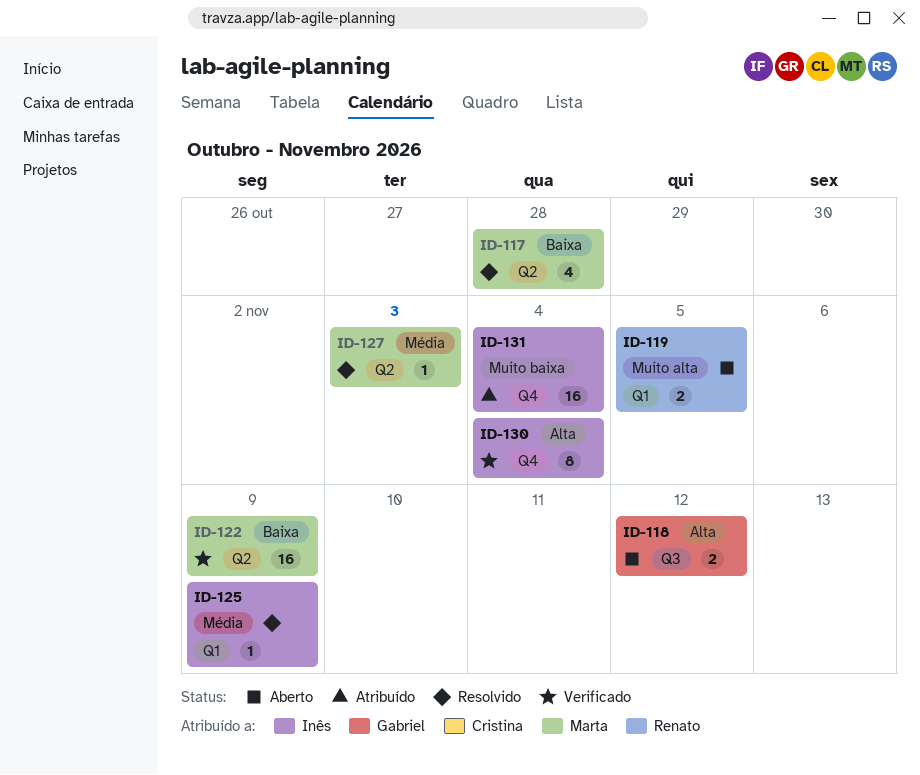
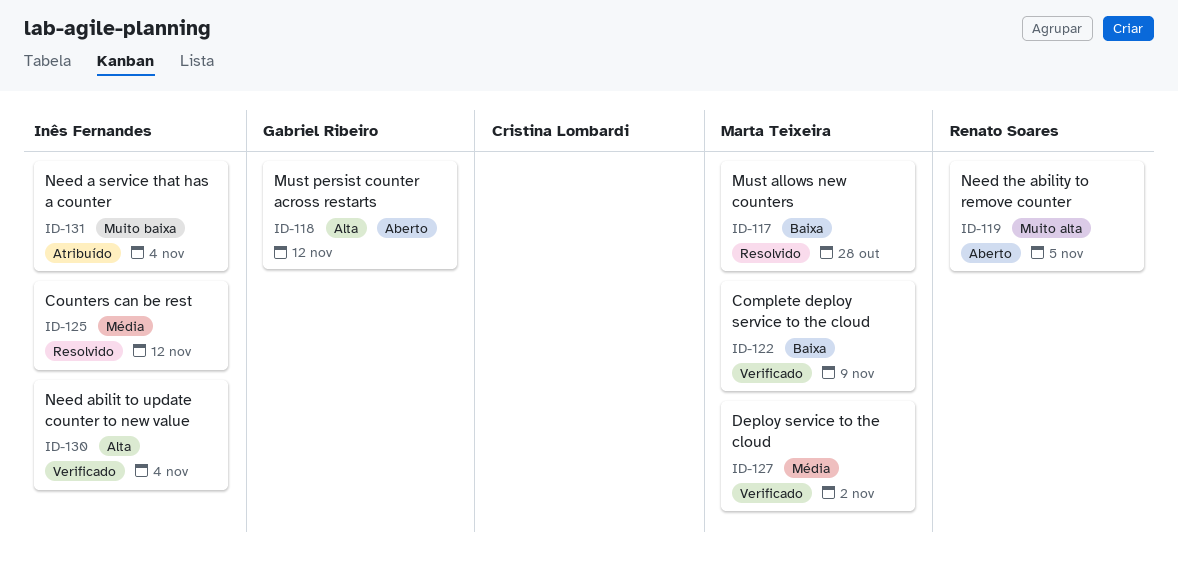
ID-125, due: Nov 9 -> Nov 12
ID-127, status: Resolvido -> Verificado
ID-127, due: Nov 3 -> Nov 2

